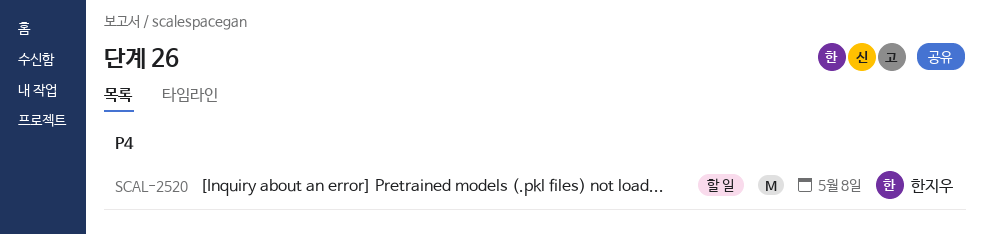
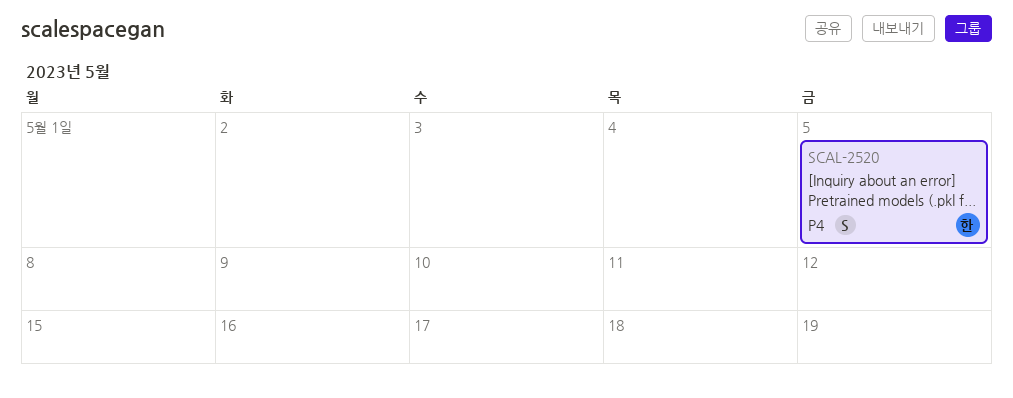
SCAL-2520, estimate: M -> S
SCAL-2520, due: May 8 -> May 5

